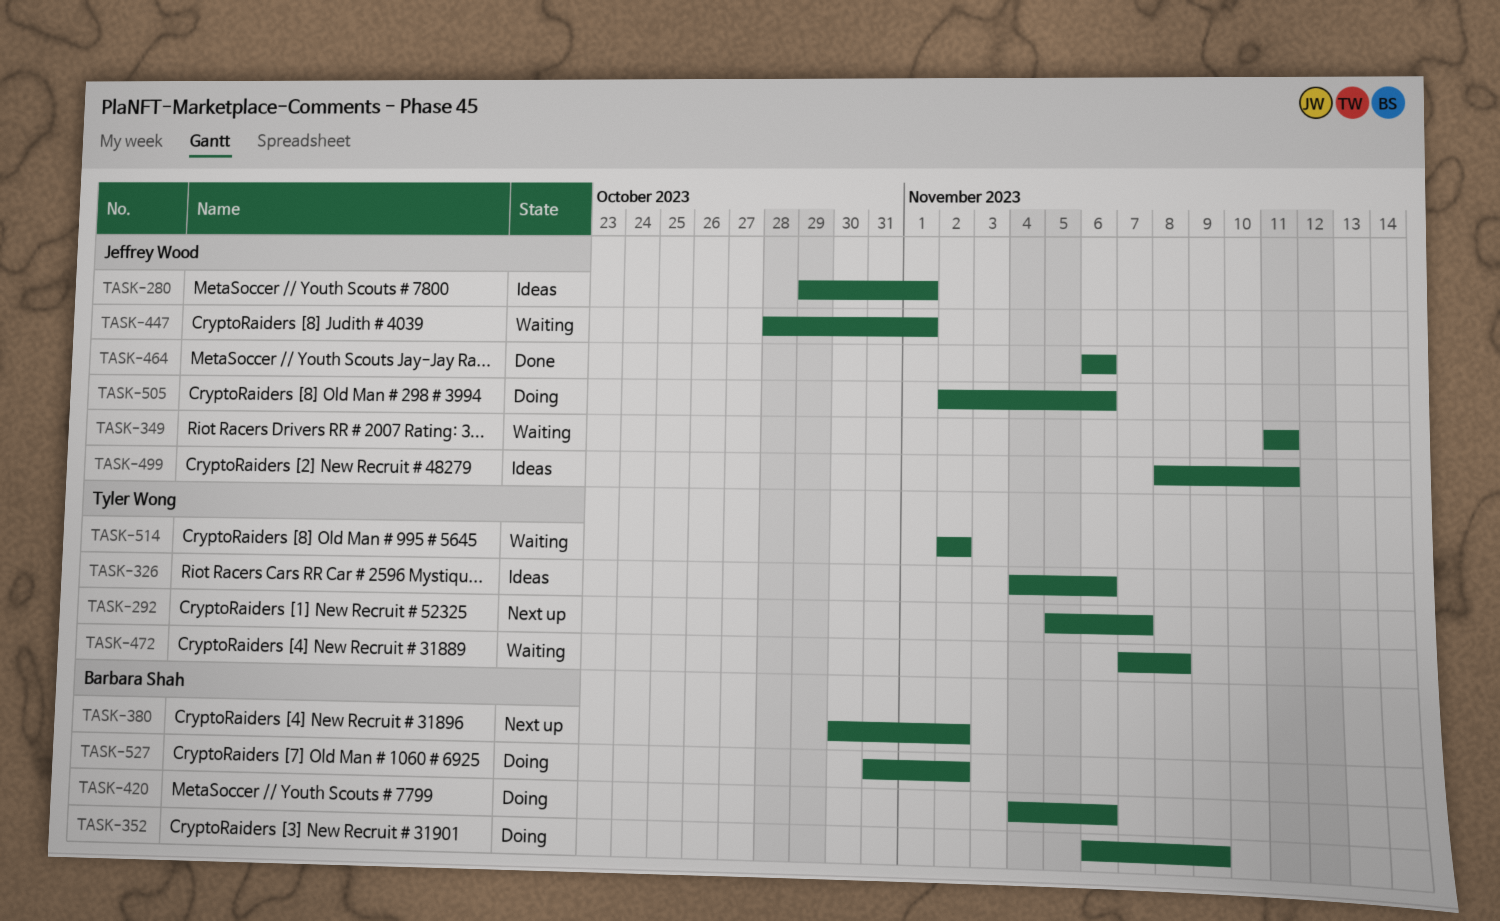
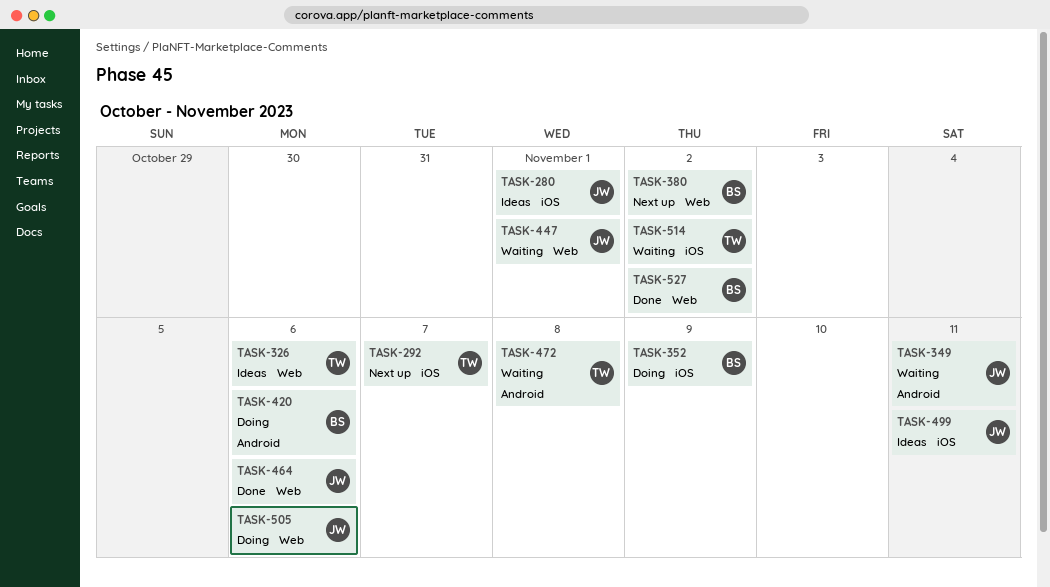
TASK-527, status: Doing -> Done

